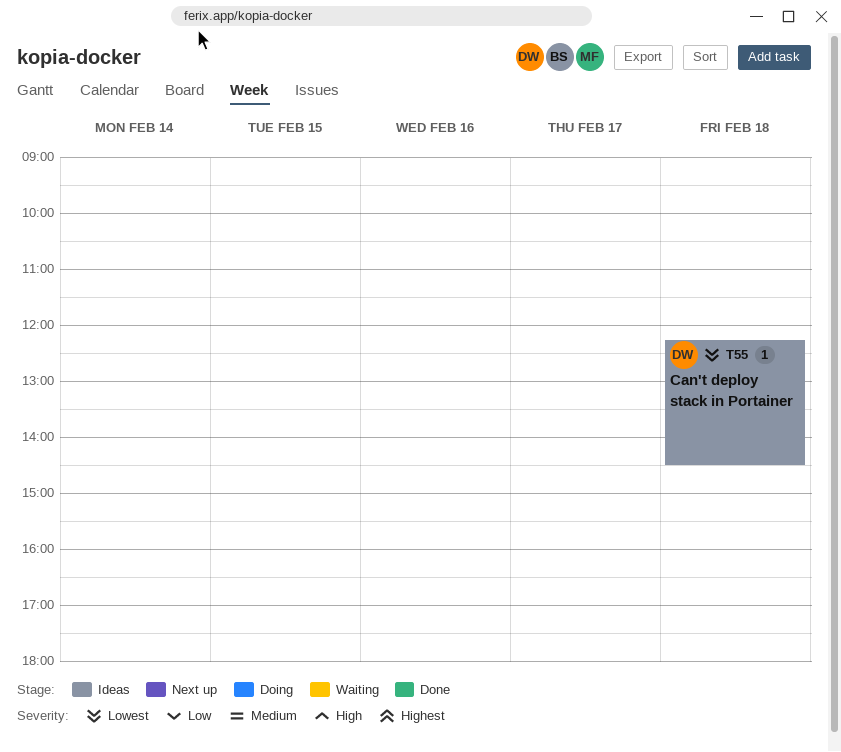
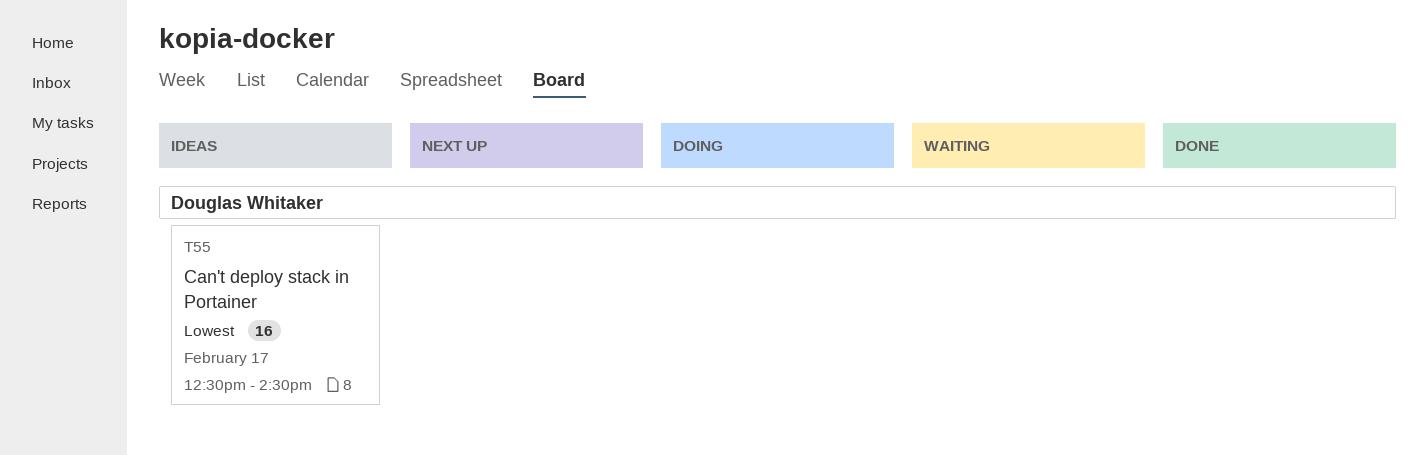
T55, estimate: 1 -> 16
T55, day: Feb 18 -> Feb 17
T55, begins: 12:15 -> 12:30

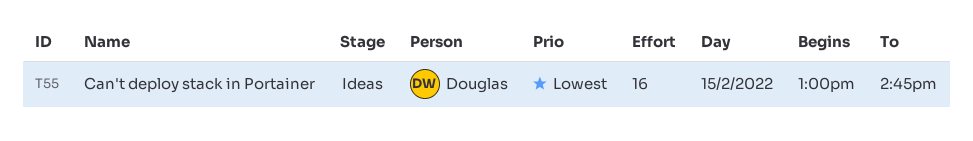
T55, day: Feb 17 -> Feb 15
T55, begins: 12:30 -> 13:00
T55, ends: 14:30 -> 14:45

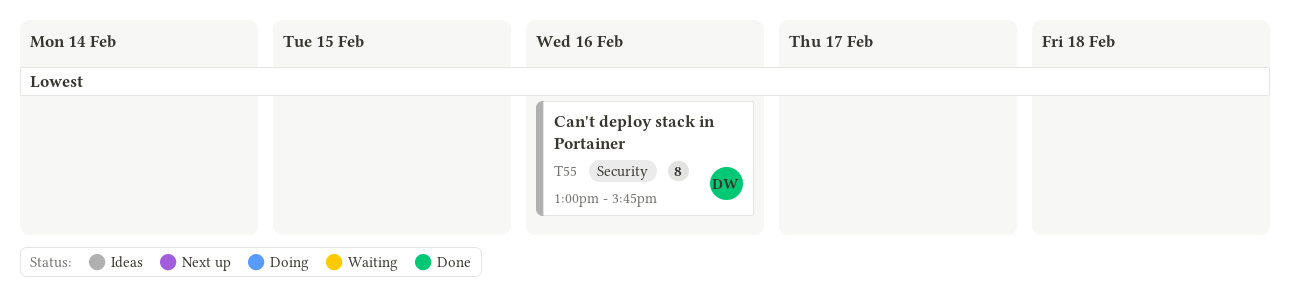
T55, estimate: 16 -> 8
T55, day: Feb 15 -> Feb 16
T55, ends: 14:45 -> 15:45

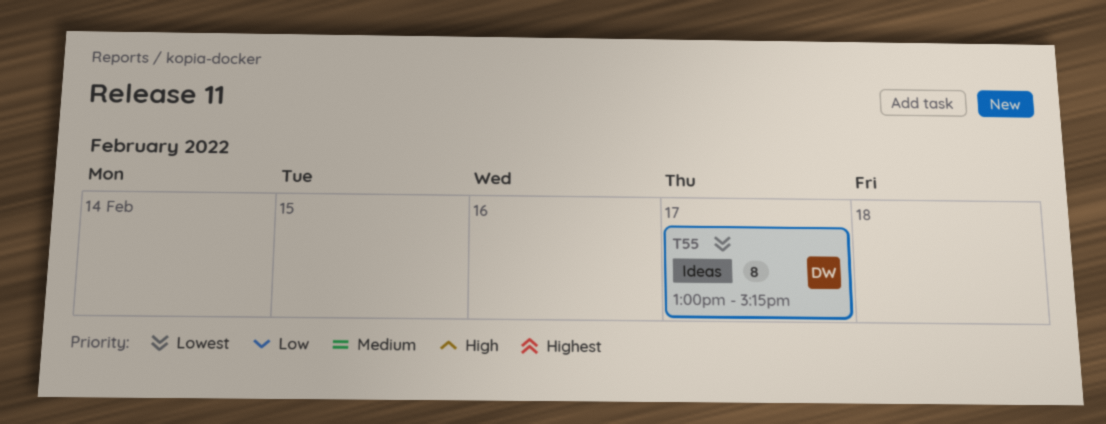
T55, day: Feb 16 -> Feb 17
T55, ends: 15:45 -> 15:15

